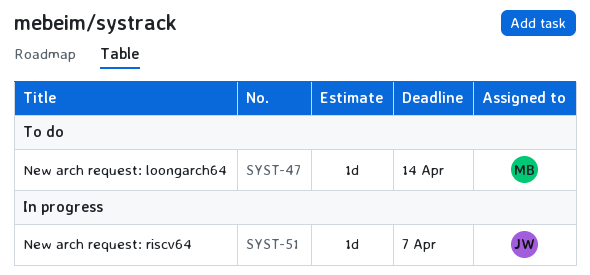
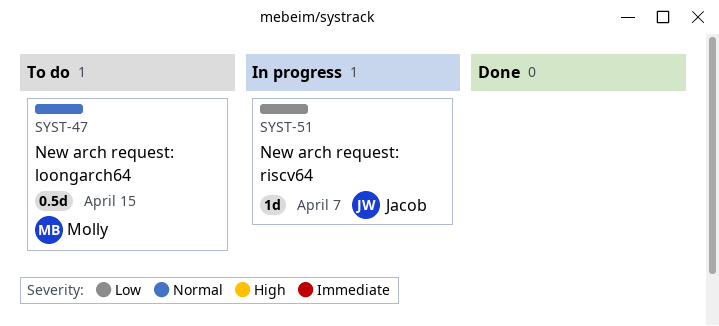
SYST-47, estimate: 1d -> 0.5d
SYST-47, due: Apr 14 -> Apr 15

